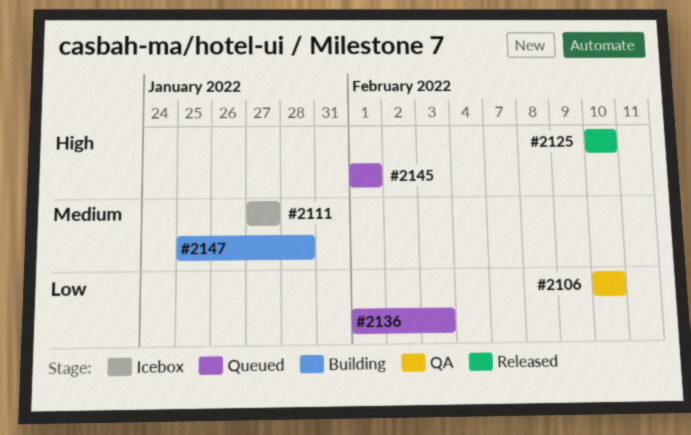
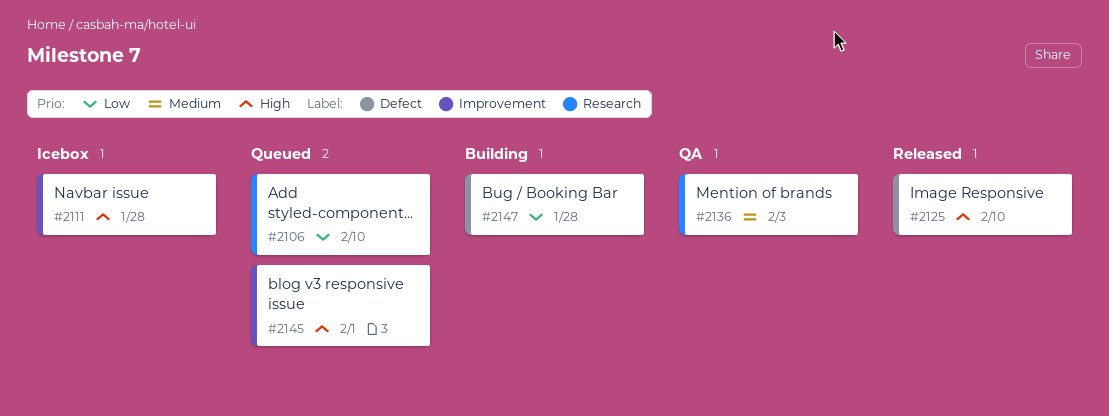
#2106, status: QA -> Queued
#2111, priority: Medium -> High
#2111, due: Jan 27 -> Jan 28
#2136, status: Queued -> QA
#2136, priority: Low -> Medium
#2147, priority: Medium -> Low

